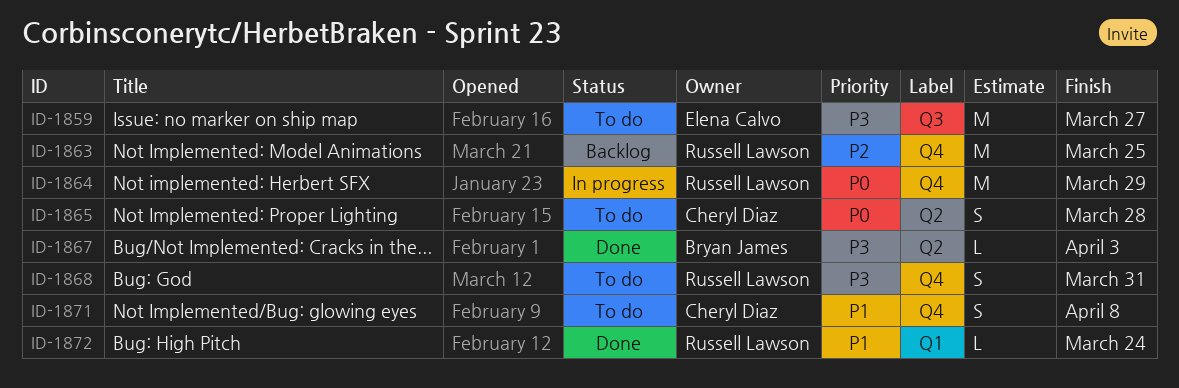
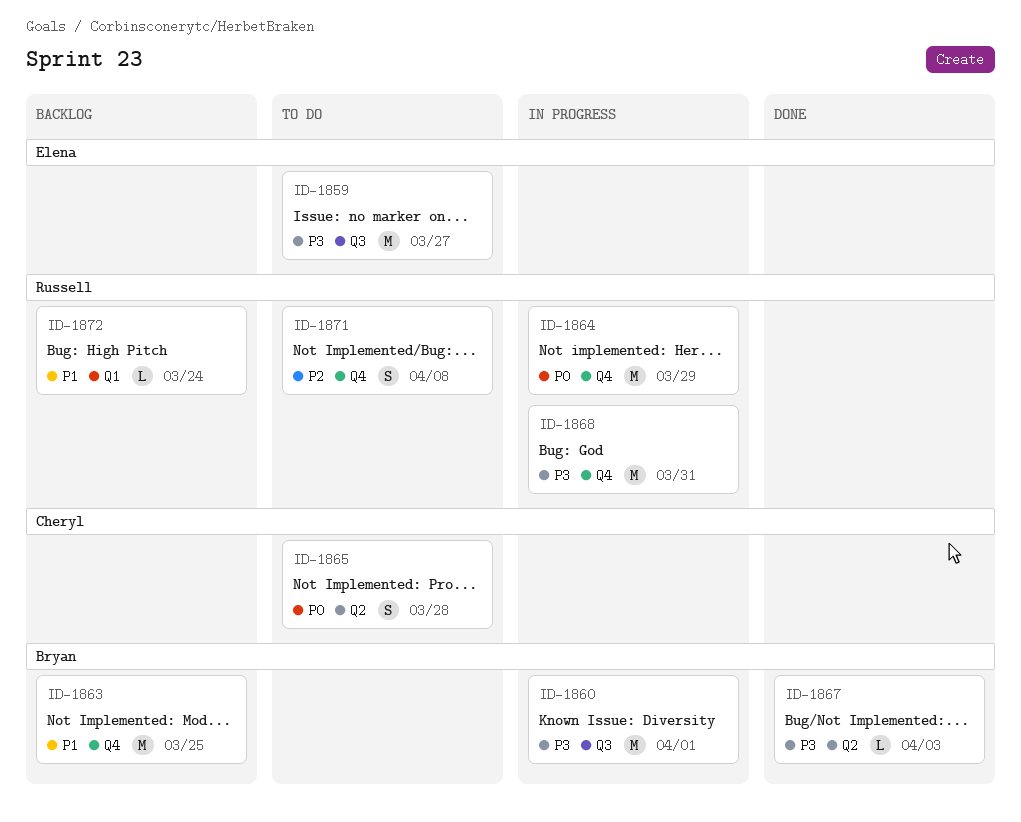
ID-1860: none -> present
ID-1863, owner: Russell Lawson -> Bryan James
ID-1863, priority: P2 -> P1
ID-1868, status: To do -> In progress
ID-1868, estimate: S -> M
ID-1871, owner: Cheryl Diaz -> Russell Lawson
ID-1871, priority: P1 -> P2
ID-1872, status: Done -> Backlog

